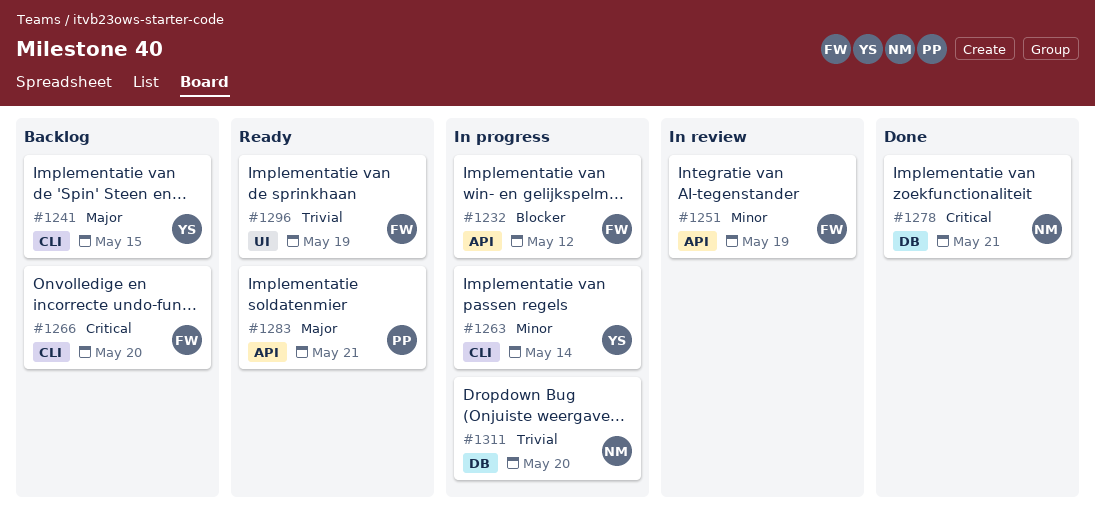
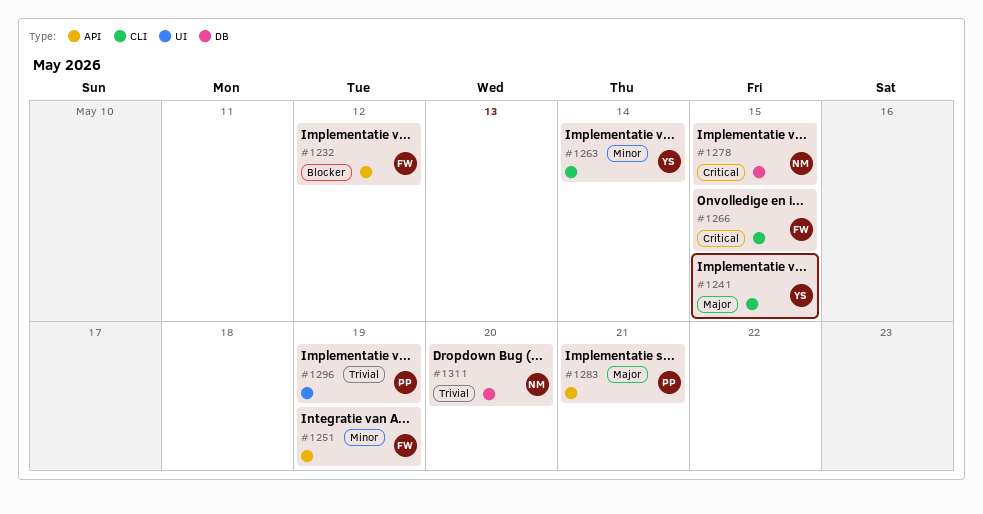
#1266, due: May 20 -> May 15
#1278, due: May 21 -> May 15
#1296, owner: FW -> PP

